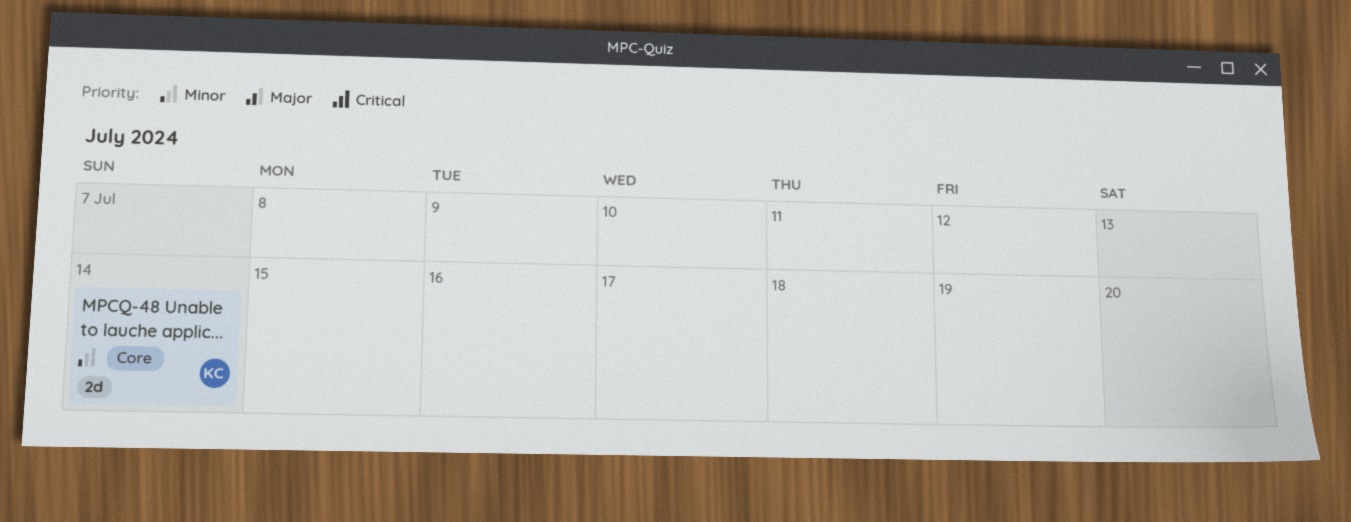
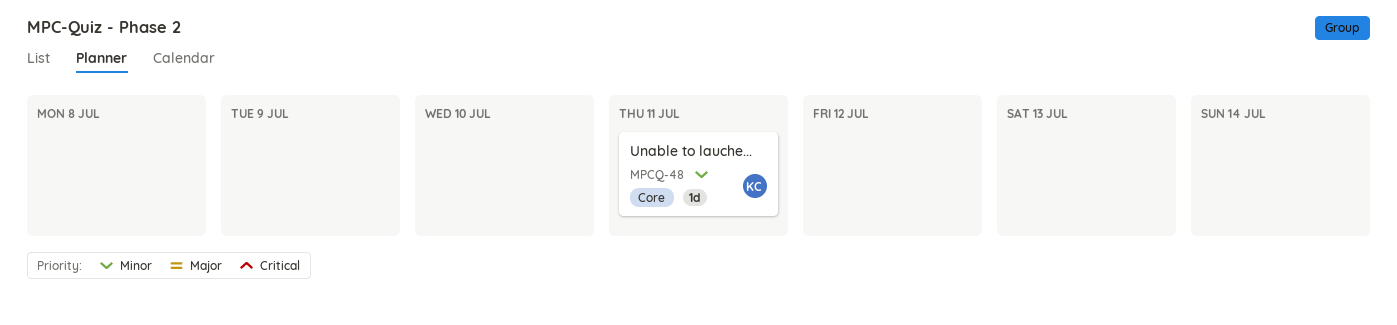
MPCQ-48, estimate: 2d -> 1d
MPCQ-48, due: Jul 14 -> Jul 11

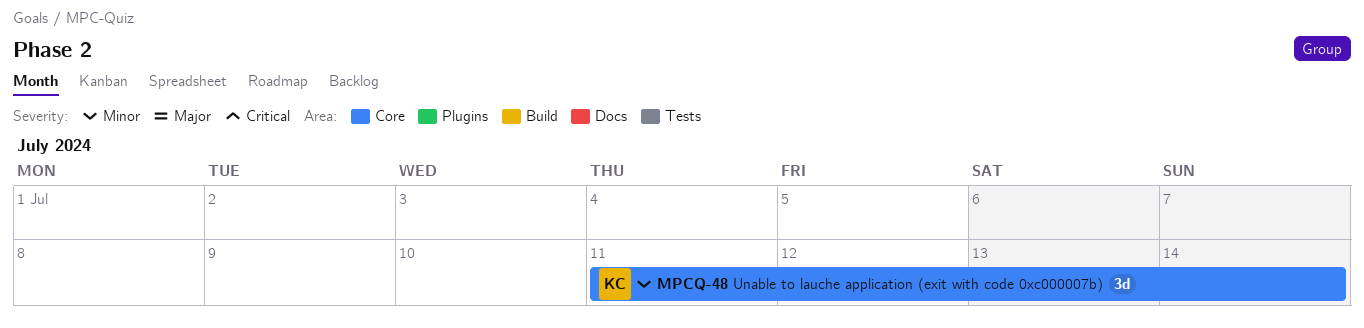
MPCQ-48, estimate: 1d -> 3d
MPCQ-48, due: Jul 11 -> Jul 14

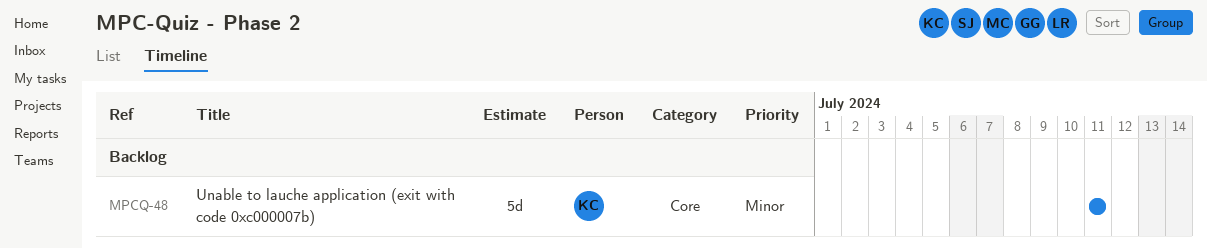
MPCQ-48, estimate: 3d -> 5d
MPCQ-48, due: Jul 14 -> Jul 11

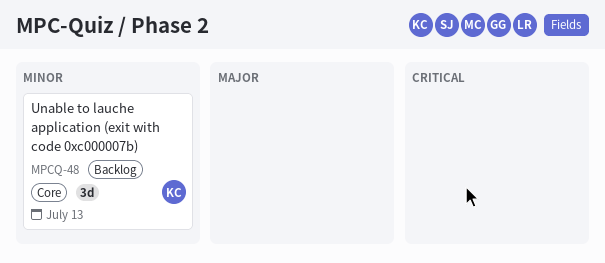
MPCQ-48, estimate: 5d -> 3d
MPCQ-48, due: Jul 11 -> Jul 13

